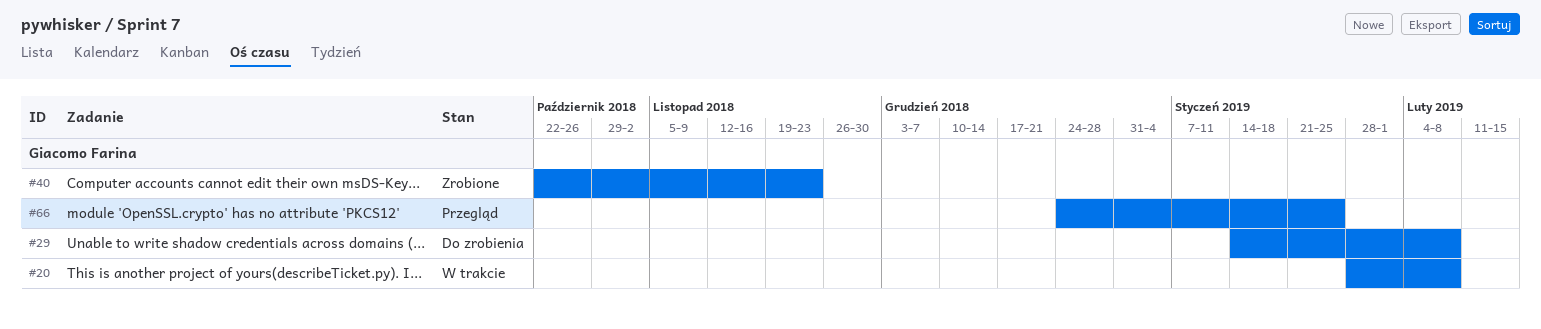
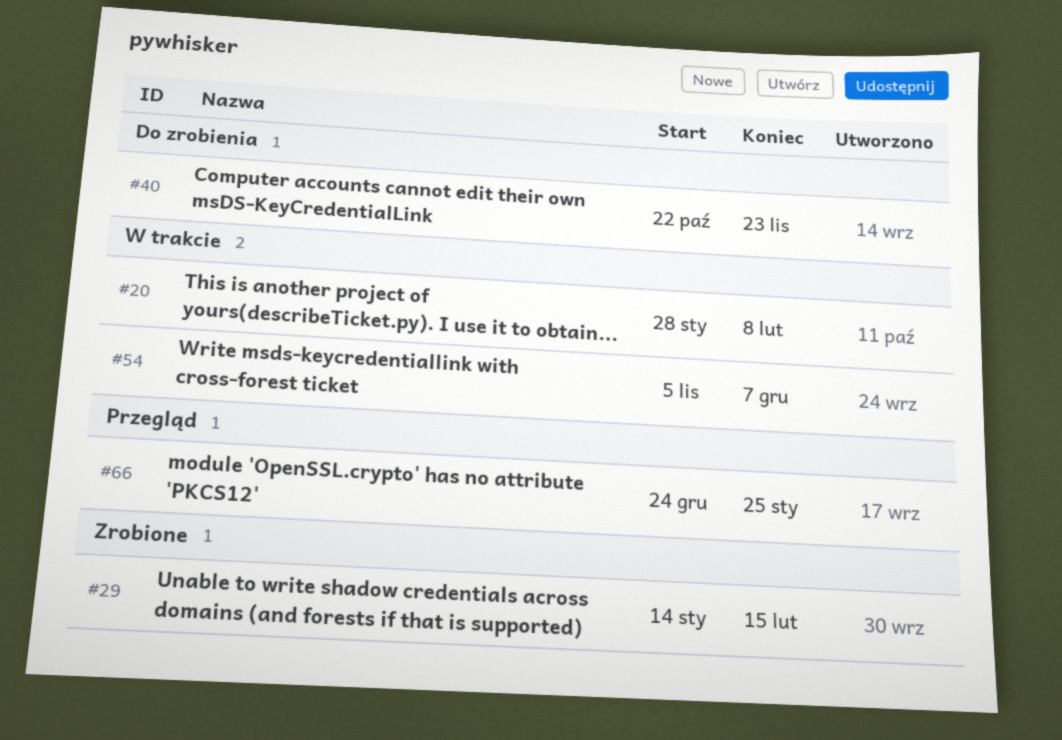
#29, status: Do zrobienia -> Zrobione
#29, due: Feb 8 -> Feb 15
#40, status: Zrobione -> Do zrobienia
#54: none -> present

